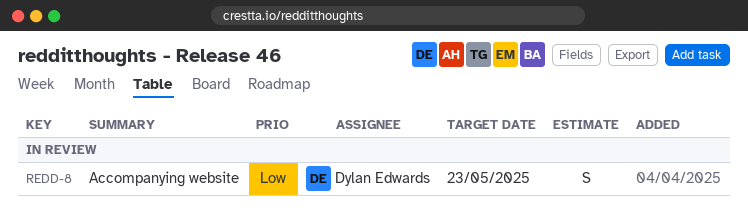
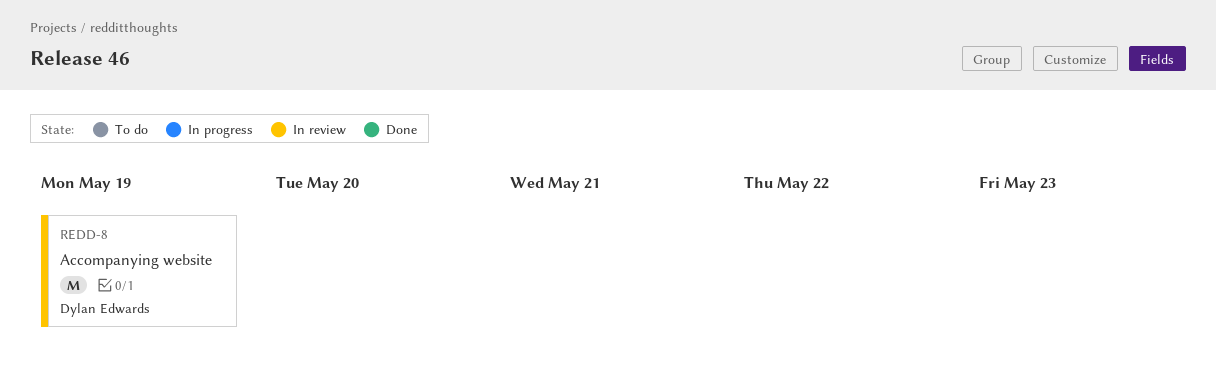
REDD-8, estimate: S -> M
REDD-8, due: May 23 -> May 19

